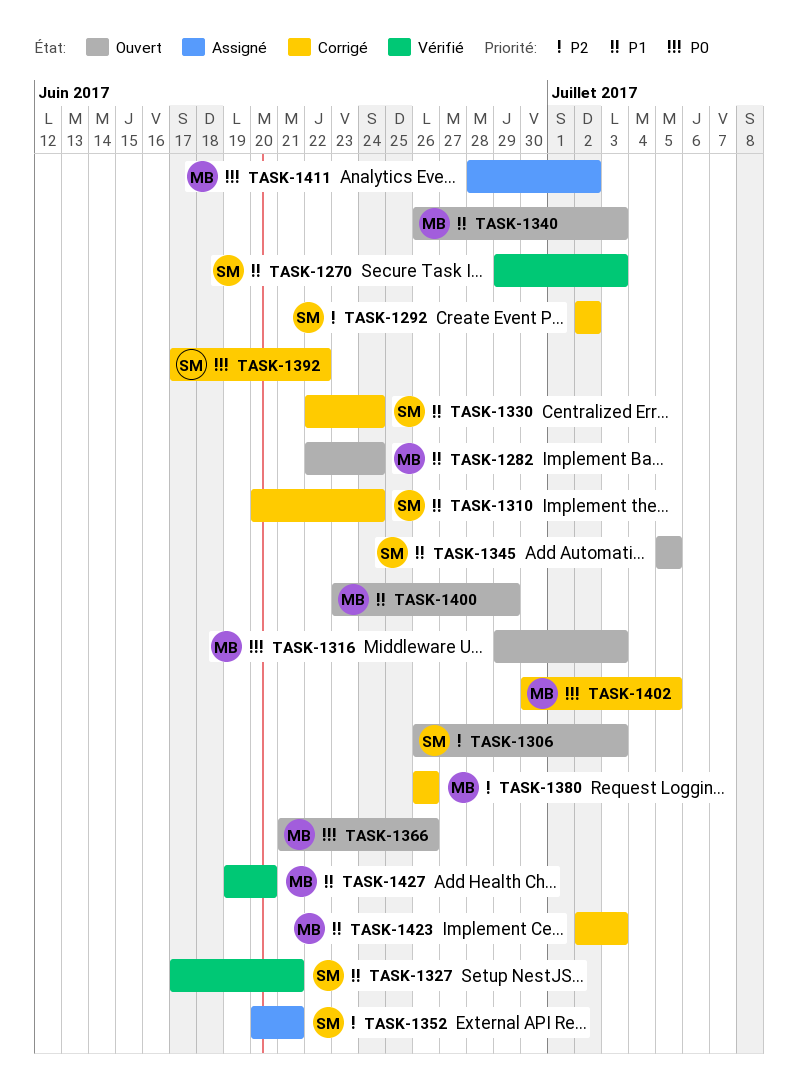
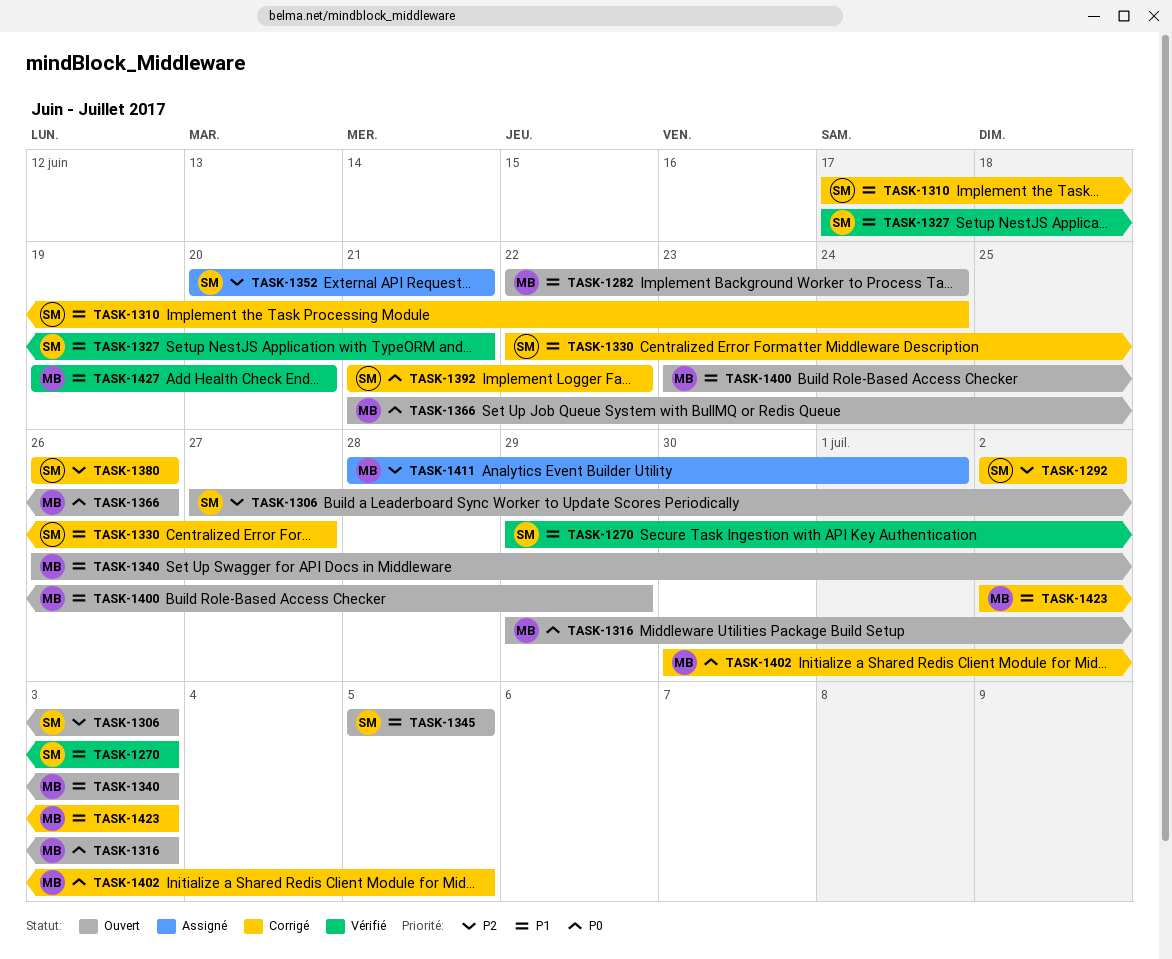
TASK-1306, start: Jun 26 -> Jun 27
TASK-1310, start: Jun 20 -> Jun 17
TASK-1330, due: Jun 24 -> Jun 27
TASK-1380, owner: MB -> SM
TASK-1392, start: Jun 17 -> Jun 21
TASK-1411, priority: P0 -> P2
TASK-1411, due: Jul 2 -> Jul 1

